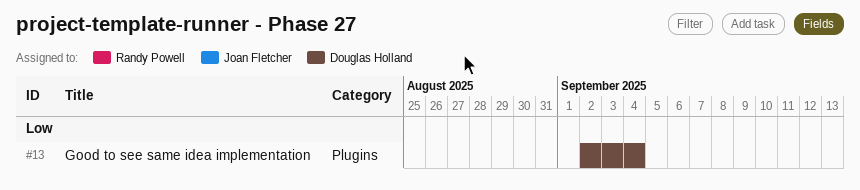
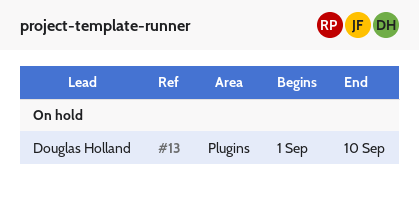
#13, start: Sep 2 -> Sep 1
#13, due: Sep 4 -> Sep 10

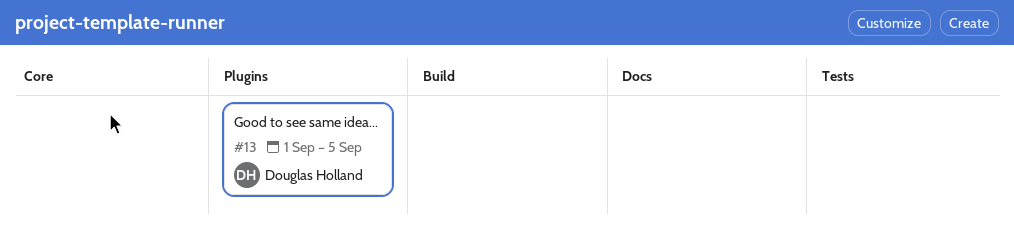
#13, due: Sep 10 -> Sep 5

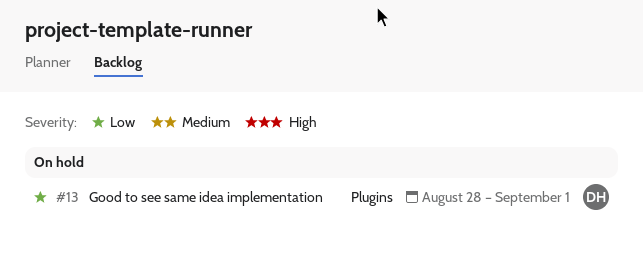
#13, start: Sep 1 -> Aug 28
#13, due: Sep 5 -> Sep 1

